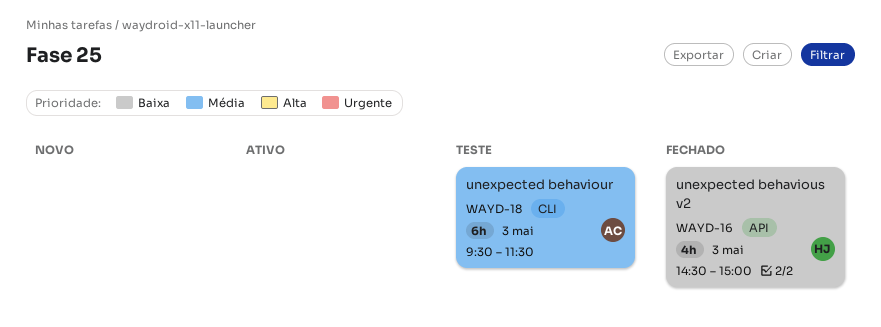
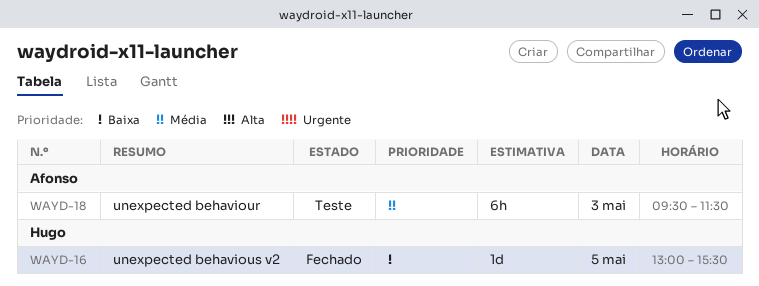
WAYD-16, estimate: 4h -> 1d
WAYD-16, day: May 3 -> May 5
WAYD-16, begins: 14:30 -> 13:00
WAYD-16, ends: 15:00 -> 15:30

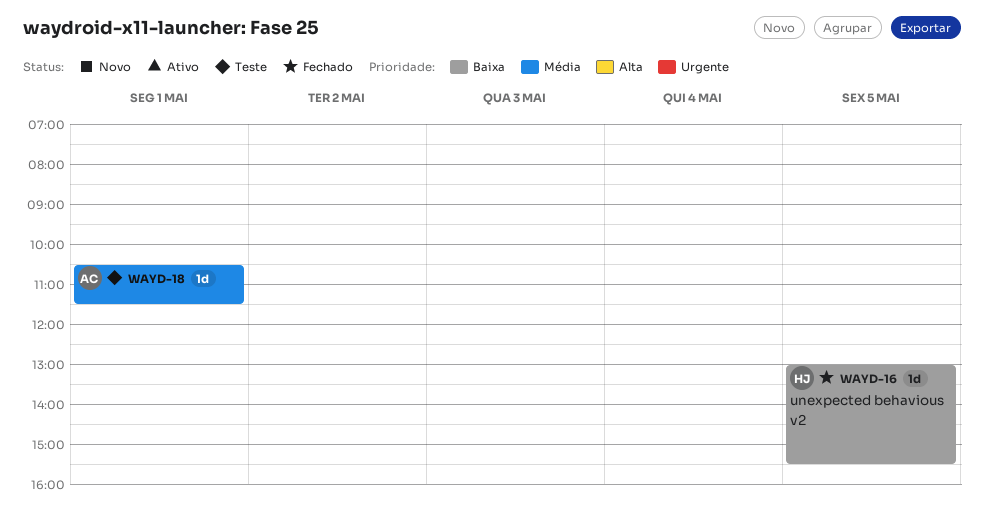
WAYD-18, estimate: 6h -> 1d
WAYD-18, day: May 3 -> May 1
WAYD-18, begins: 09:30 -> 10:30

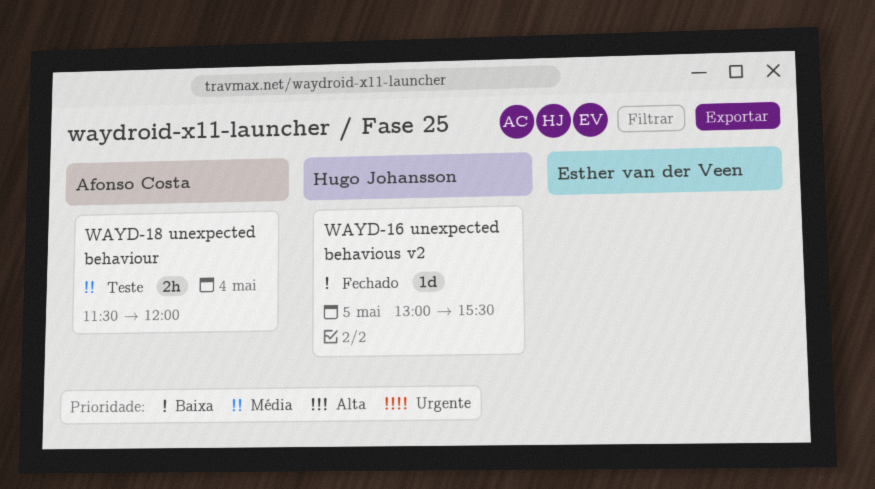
WAYD-18, estimate: 1d -> 2h
WAYD-18, day: May 1 -> May 4
WAYD-18, begins: 10:30 -> 11:30
WAYD-18, ends: 11:30 -> 12:00

